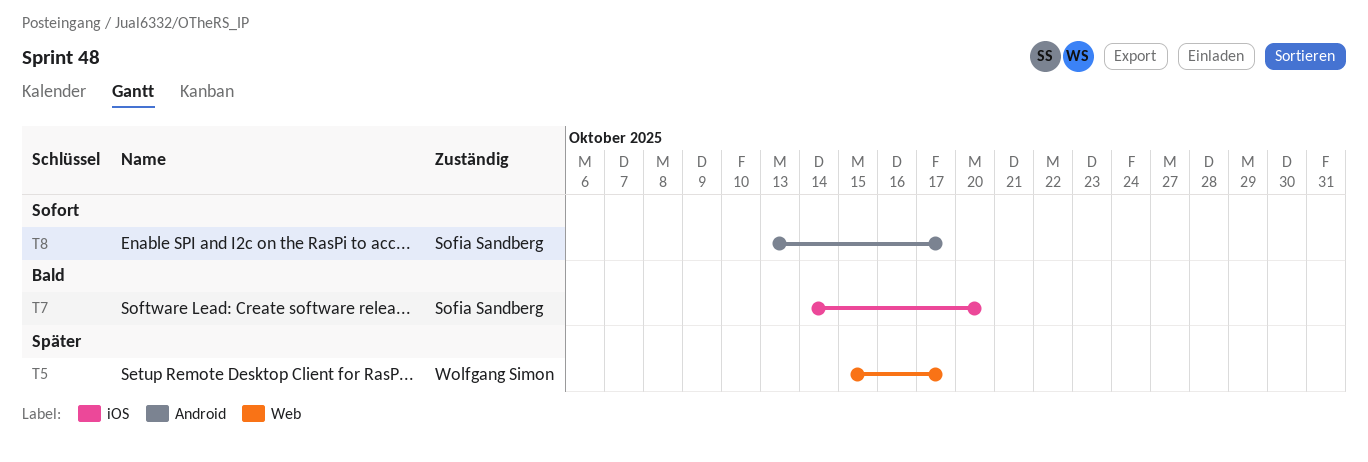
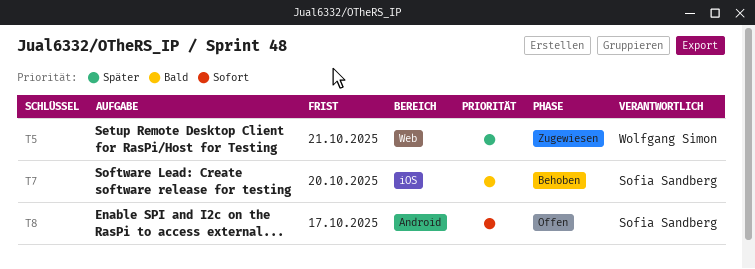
T5, due: Oct 17 -> Oct 21

